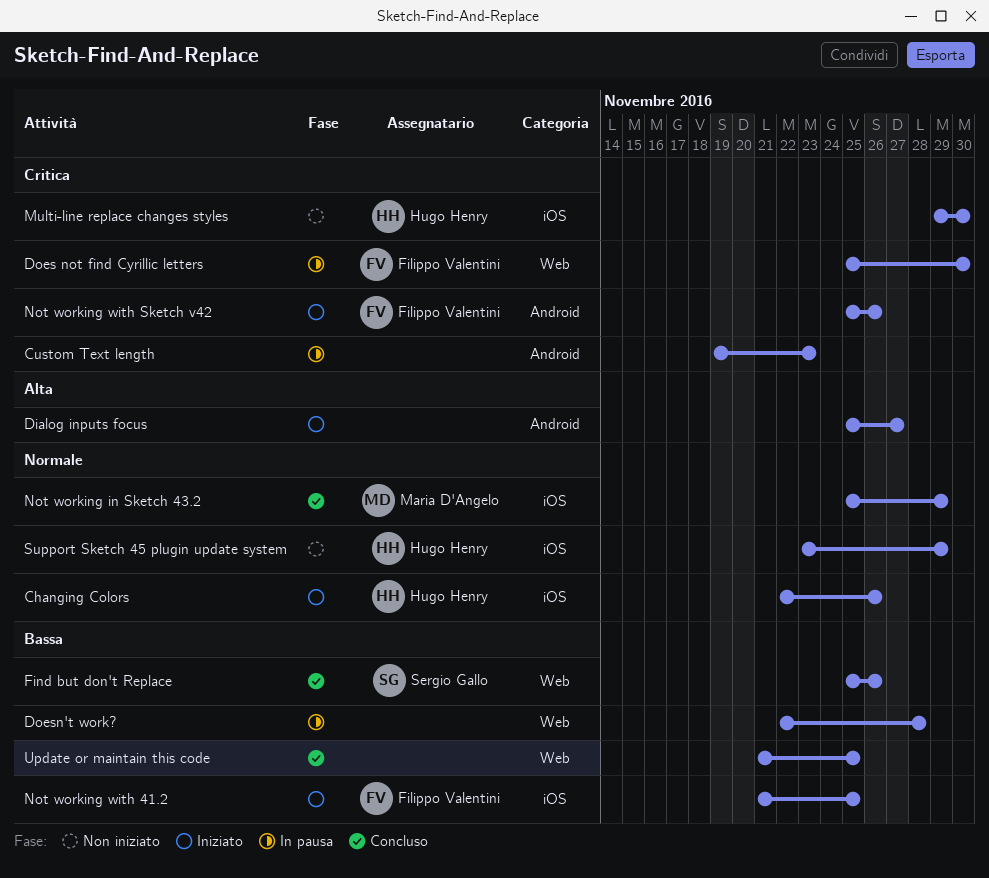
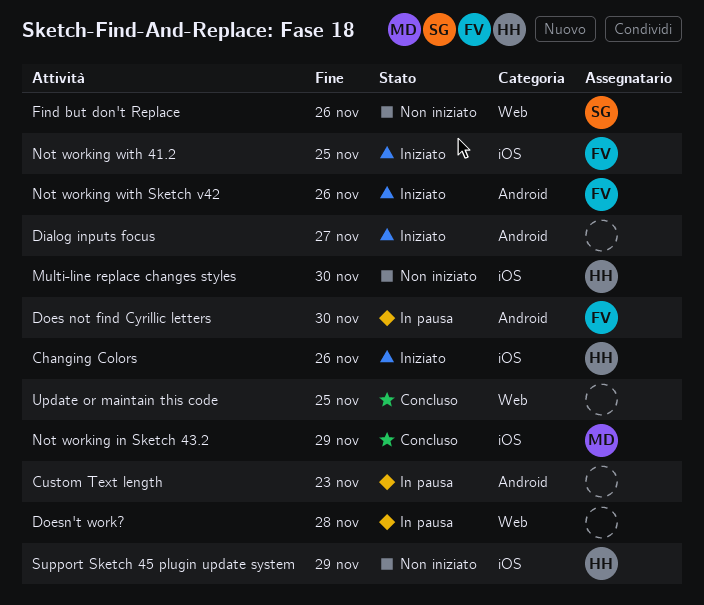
Does not find Cyrillic letters, label: Web -> Android
Find but don't Replace, status: Concluso -> Non iniziato

